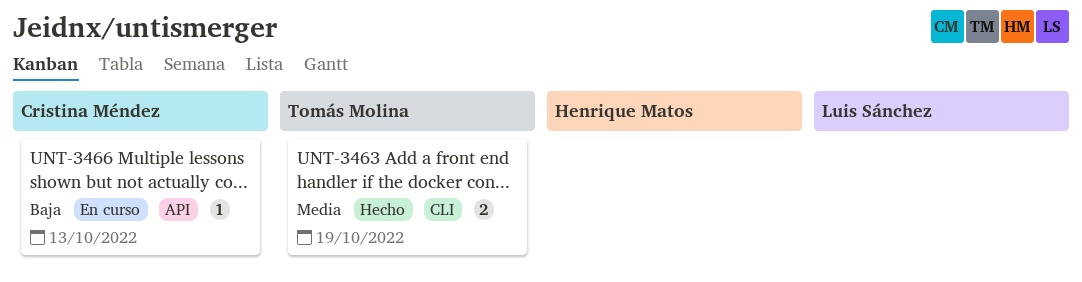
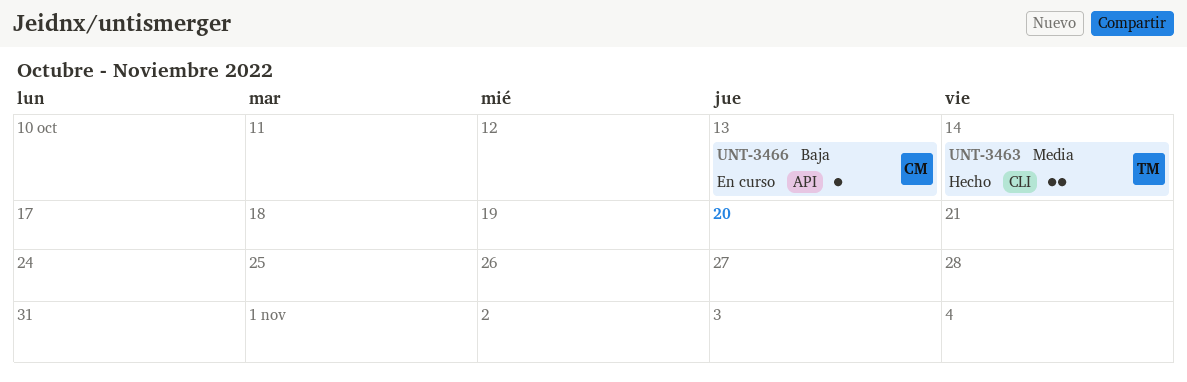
UNT-3463, due: Oct 19 -> Oct 14

